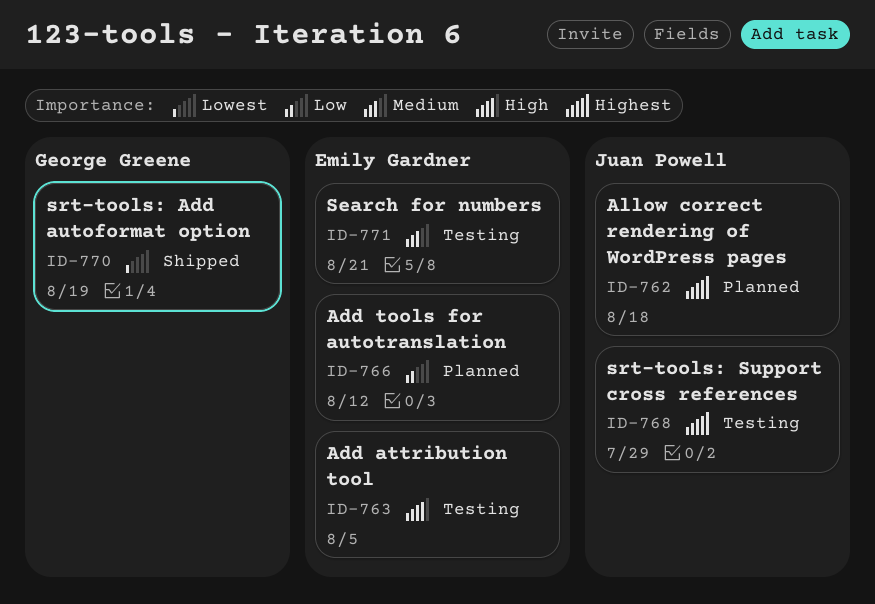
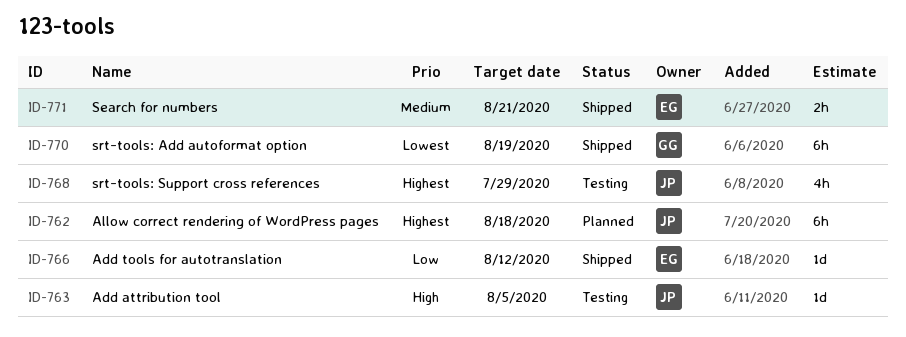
ID-763, owner: Emily Gardner -> Juan Powell
ID-766, status: Planned -> Shipped
ID-771, status: Testing -> Shipped

